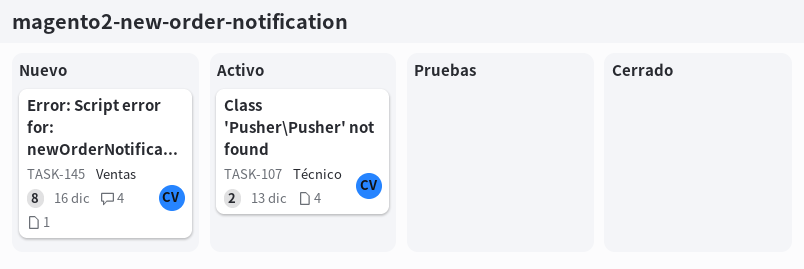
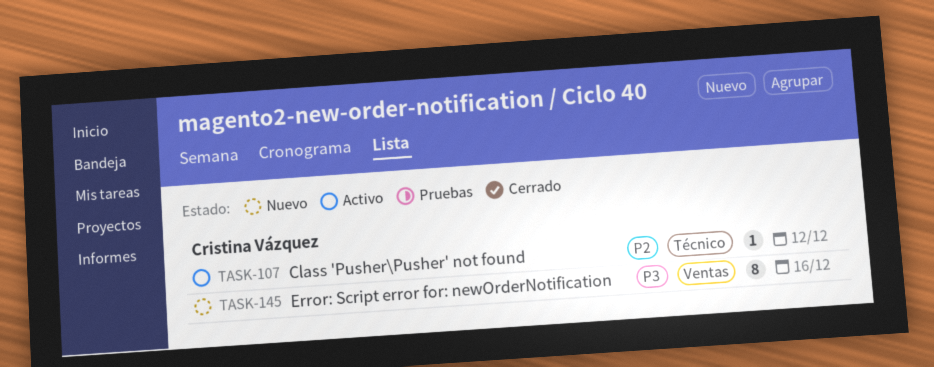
TASK-107, estimate: 2 -> 1
TASK-107, due: Dec 13 -> Dec 12

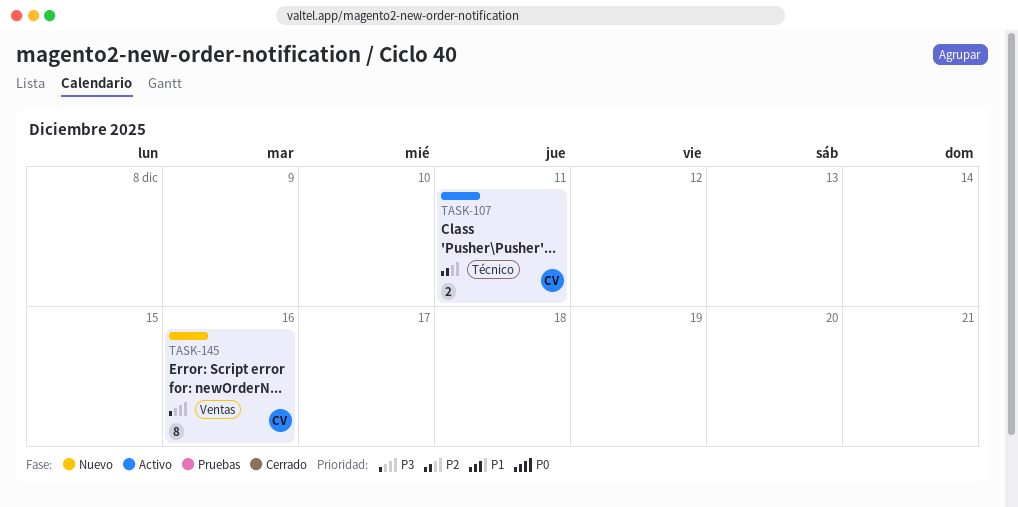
TASK-107, estimate: 1 -> 2
TASK-107, due: Dec 12 -> Dec 11

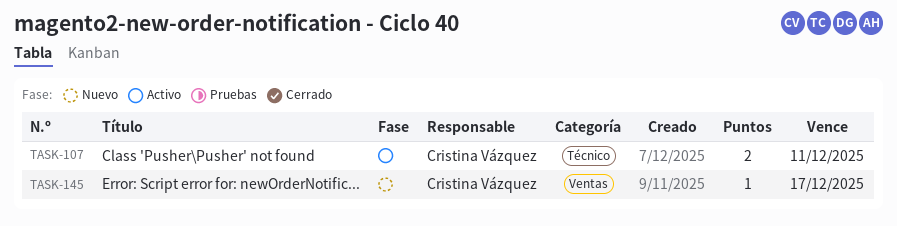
TASK-145, estimate: 8 -> 1
TASK-145, due: Dec 16 -> Dec 17

